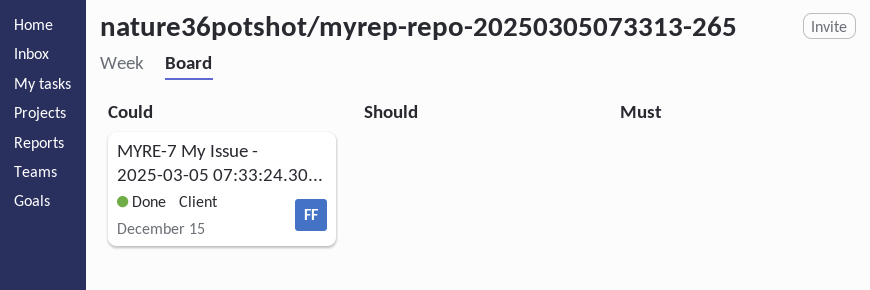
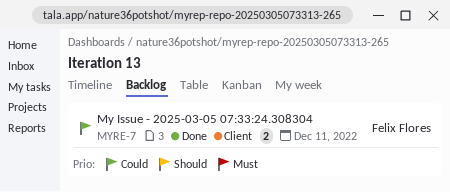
MYRE-7, due: Dec 15 -> Dec 11

